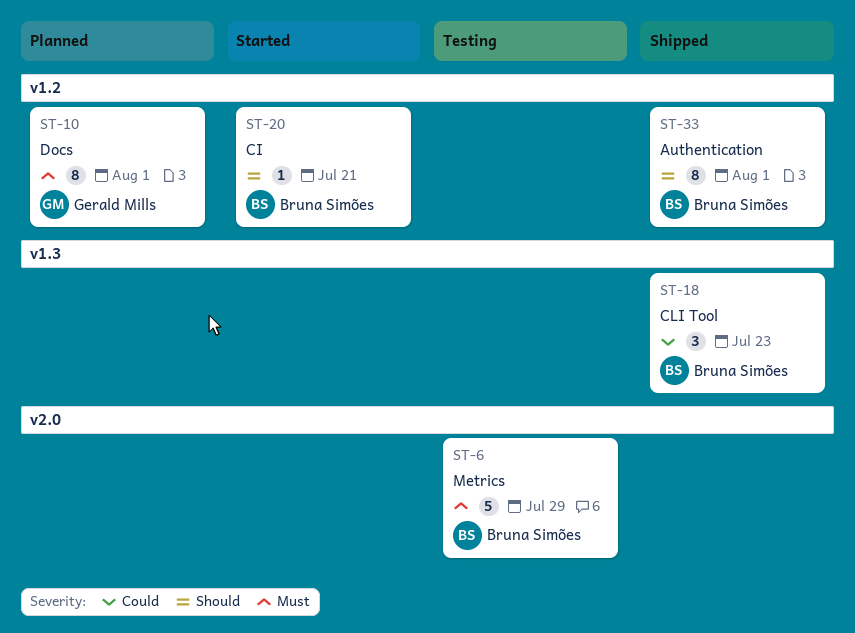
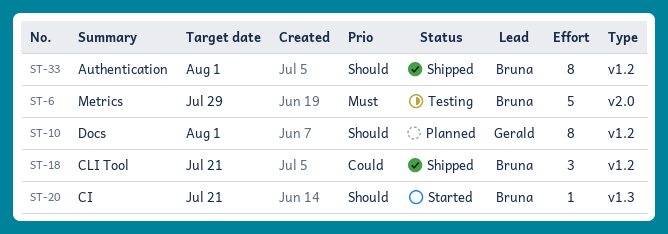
ST-10, priority: Must -> Should
ST-18, label: v1.3 -> v1.2
ST-18, due: Jul 23 -> Jul 21
ST-20, label: v1.2 -> v1.3

